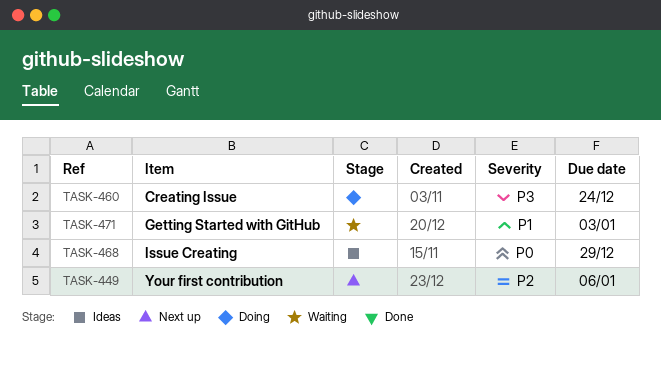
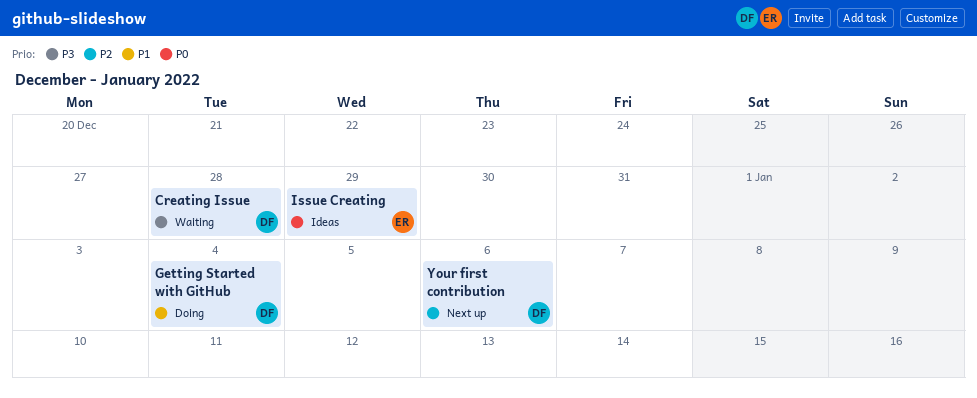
Creating Issue, status: Doing -> Waiting
Creating Issue, due: Dec 24 -> Dec 28
Getting Started with GitHub, status: Waiting -> Doing
Getting Started with GitHub, due: Jan 3 -> Jan 4

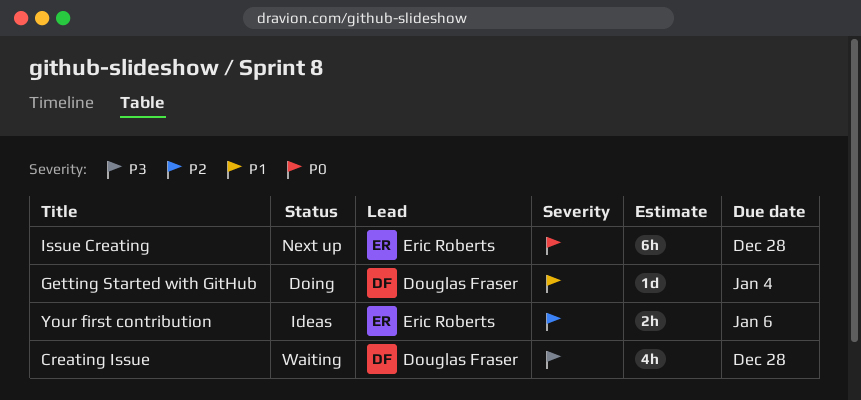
Issue Creating, status: Ideas -> Next up
Issue Creating, due: Dec 29 -> Dec 28
Your first contribution, status: Next up -> Ideas
Your first contribution, owner: Douglas Fraser -> Eric Roberts

